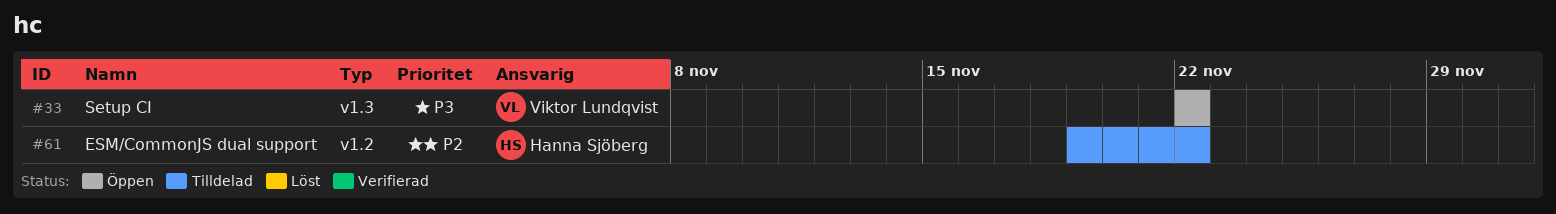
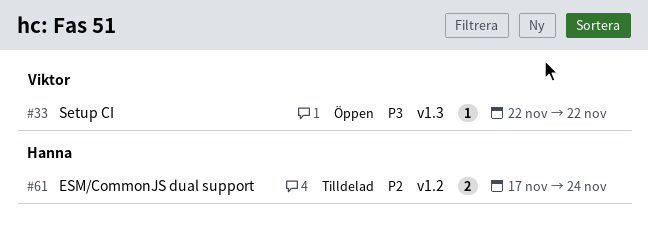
#61, start: Nov 19 -> Nov 17
#61, due: Nov 22 -> Nov 24

